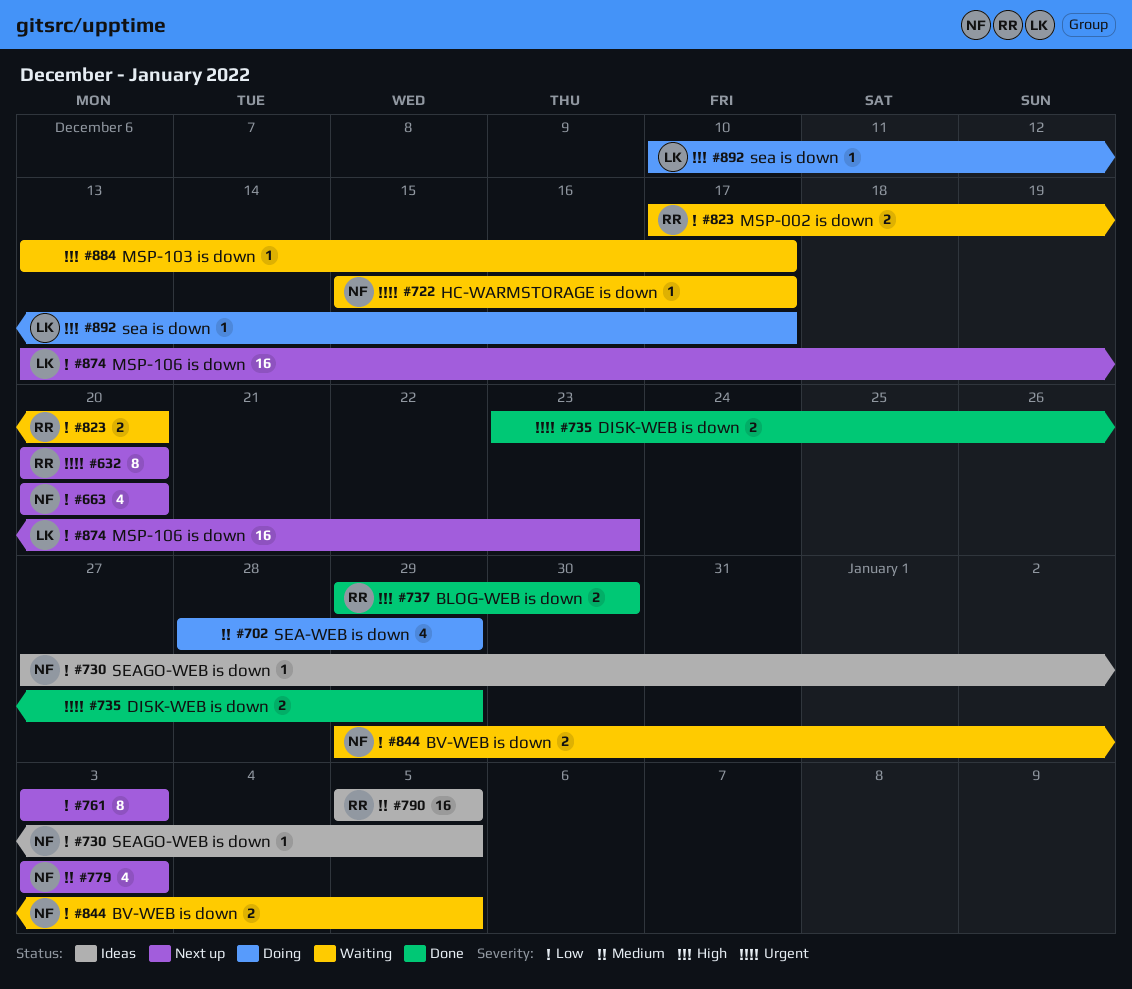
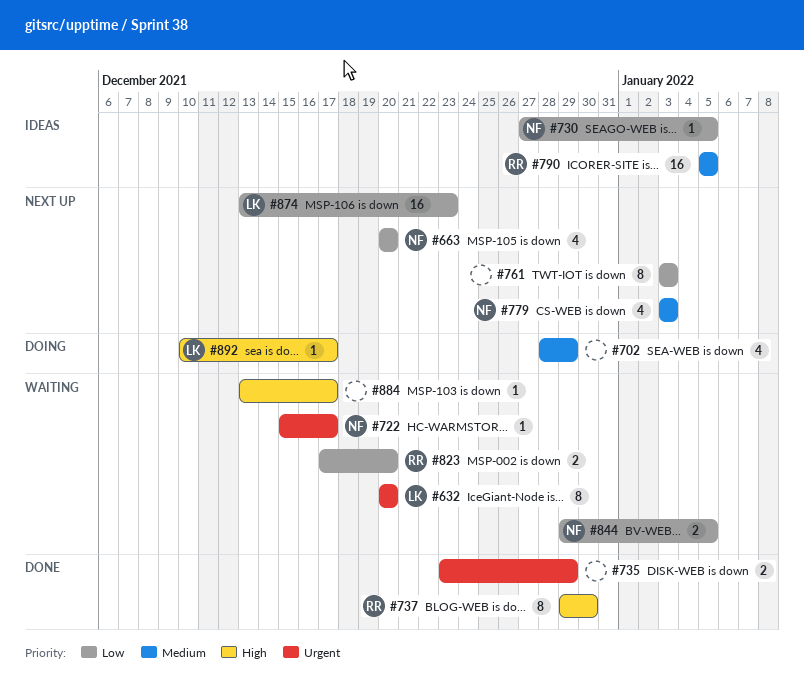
#632, status: Next up -> Waiting
#632, owner: RR -> LK
#737, estimate: 2 -> 8

